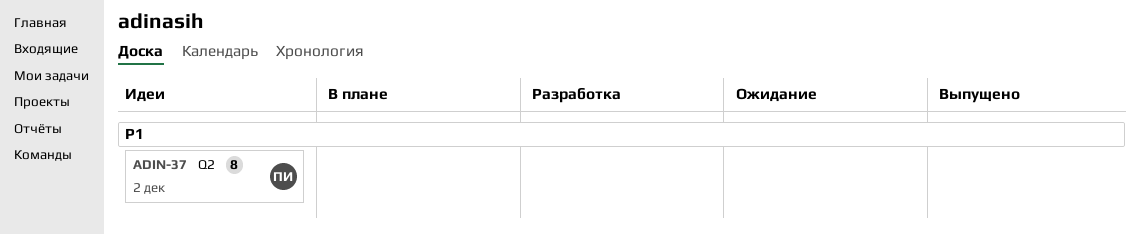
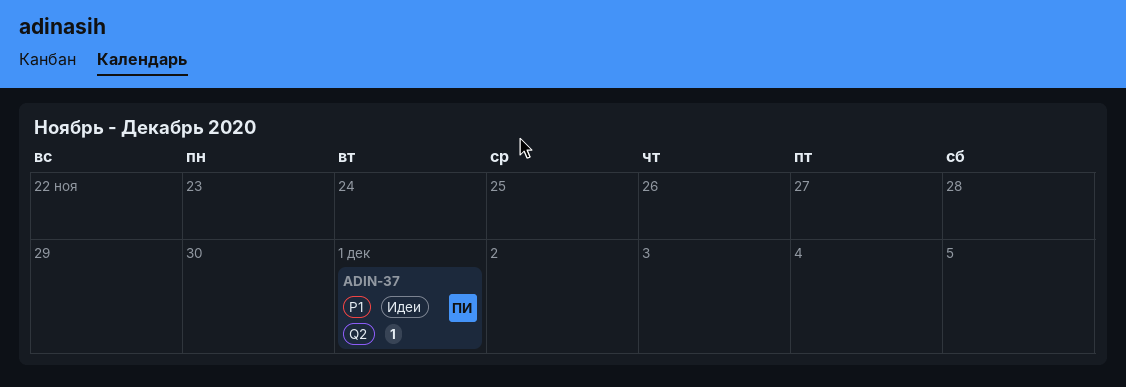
ADIN-37, estimate: 8 -> 1
ADIN-37, due: Dec 2 -> Dec 1

